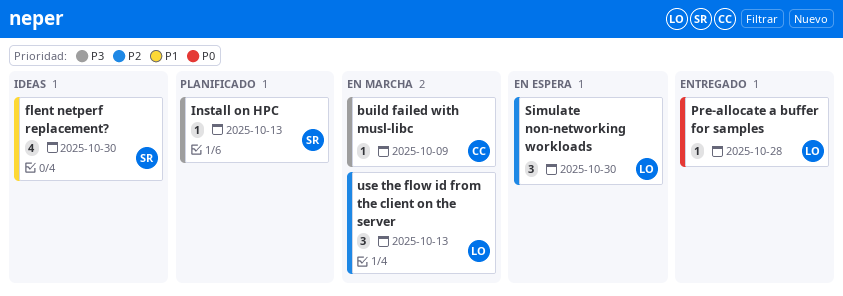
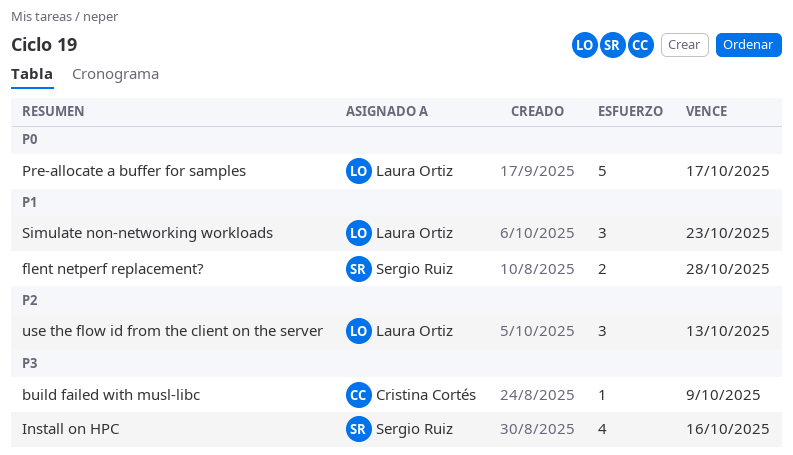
flent netperf replacement?, estimate: 4 -> 2
flent netperf replacement?, due: Oct 30 -> Oct 28
Install on HPC, estimate: 1 -> 4
Install on HPC, due: Oct 13 -> Oct 16
Pre-allocate a buffer for samples, estimate: 1 -> 5
Pre-allocate a buffer for samples, due: Oct 28 -> Oct 17
Simulate non-networking workloads, priority: P2 -> P1
Simulate non-networking workloads, due: Oct 30 -> Oct 23

